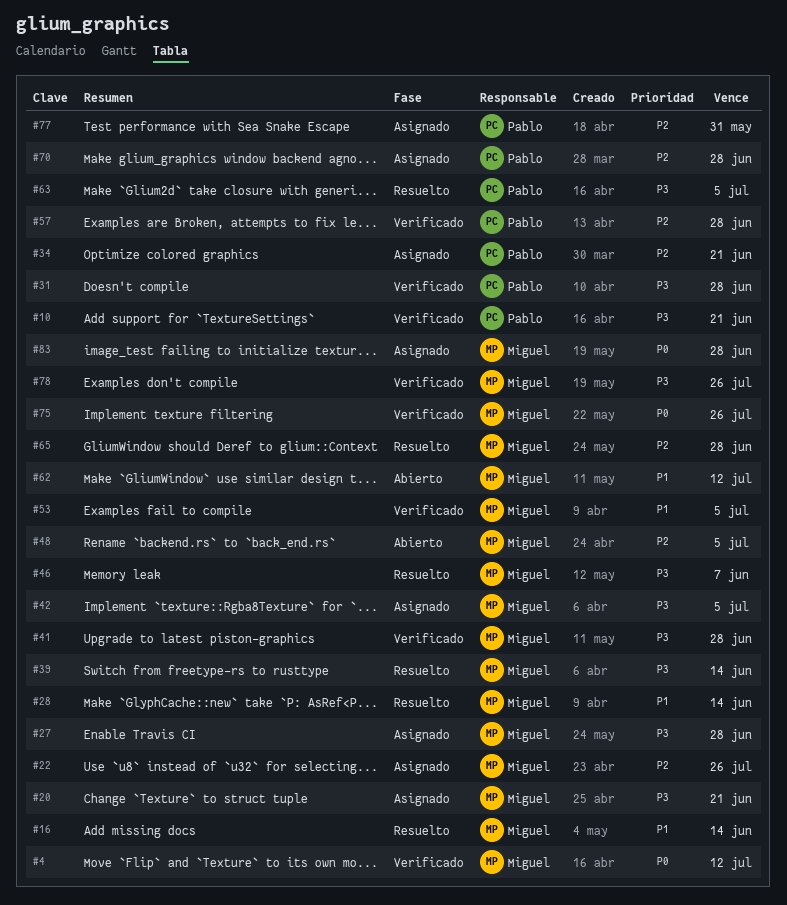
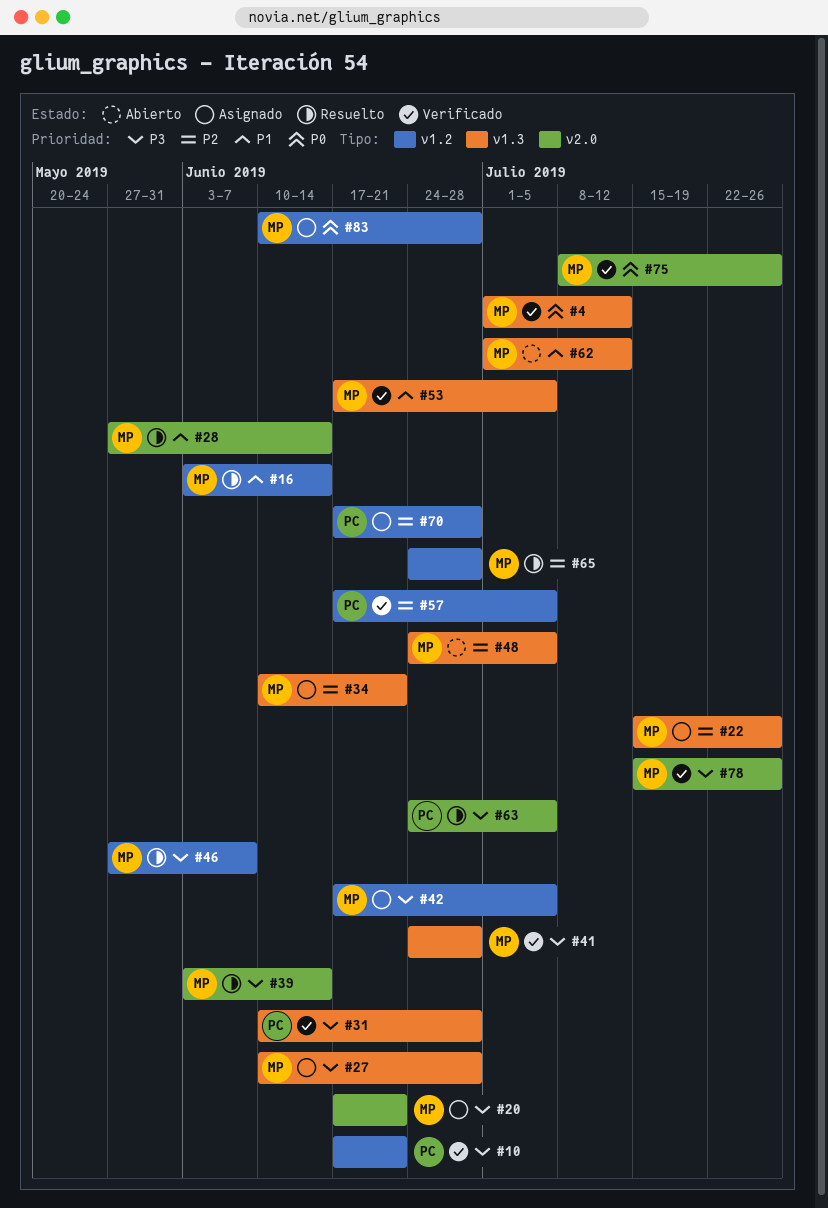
#34, owner: Pablo -> Miguel
#57, due: Jun 28 -> Jul 5
#77: present -> none

